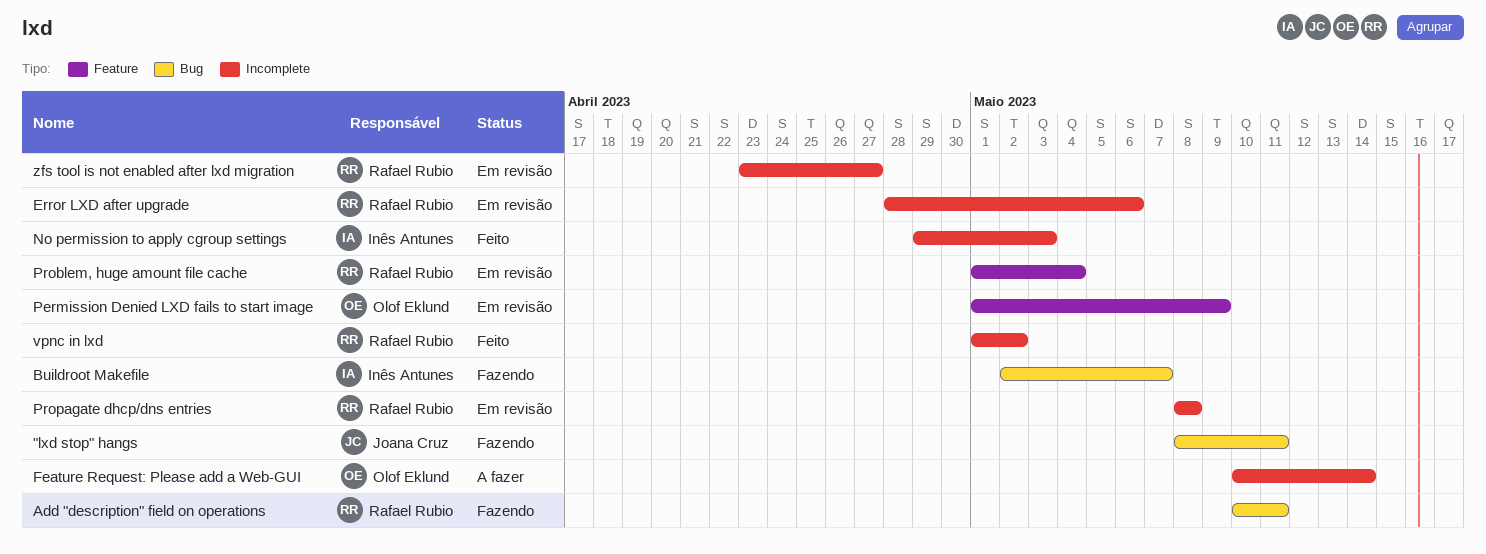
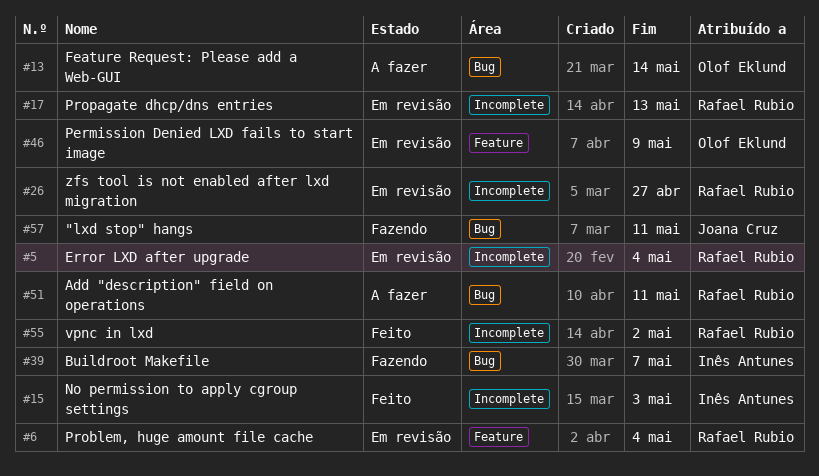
Add "description" field on operations, status: Fazendo -> A fazer
Error LXD after upgrade, due: May 6 -> May 4
Feature Request: Please add a Web-GUI, label: Incomplete -> Bug
Propagate dhcp/dns entries, due: May 8 -> May 13

